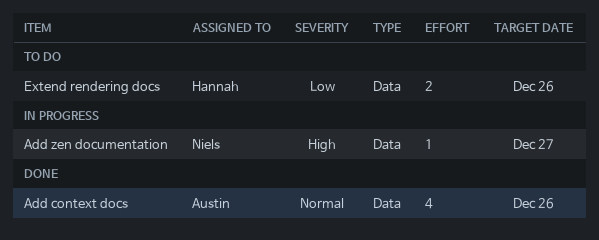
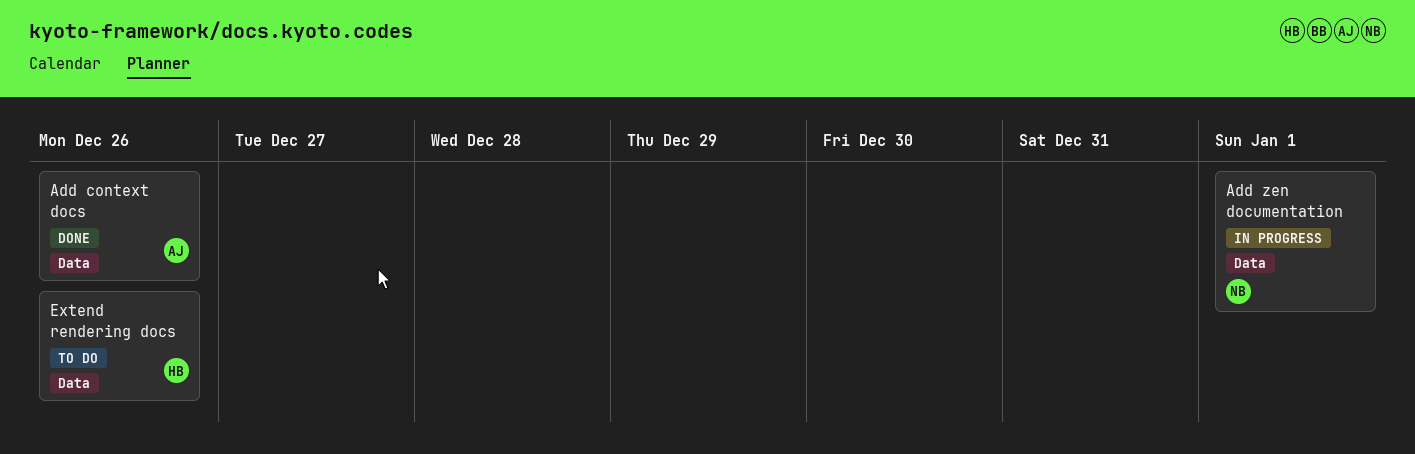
Add zen documentation, due: Dec 27 -> Jan 1

